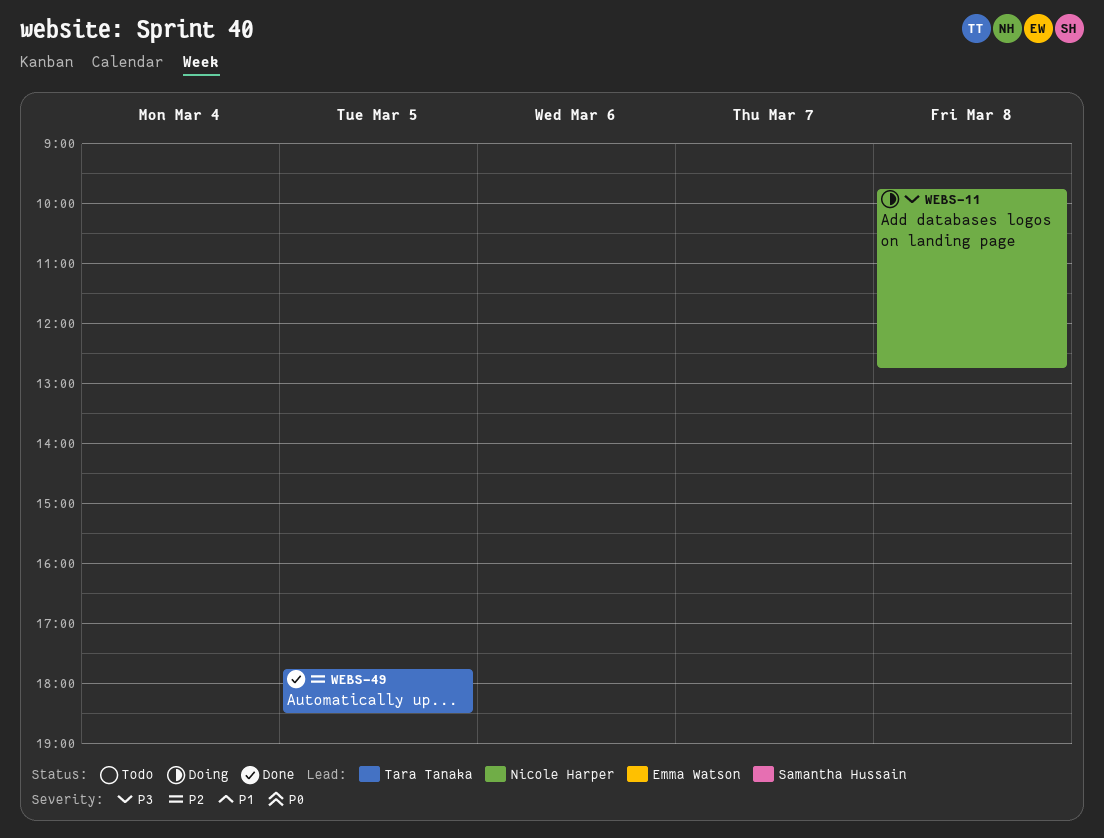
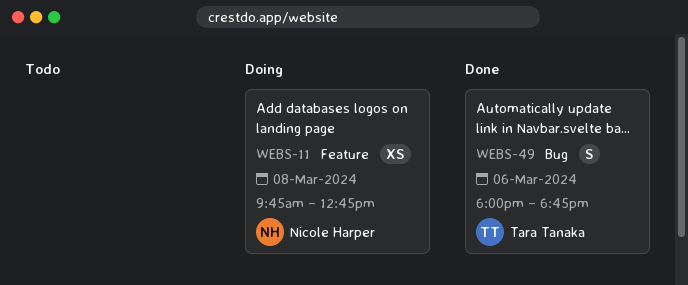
WEBS-49, day: Mar 5 -> Mar 6
WEBS-49, begins: 17:45 -> 18:00
WEBS-49, ends: 18:30 -> 18:45

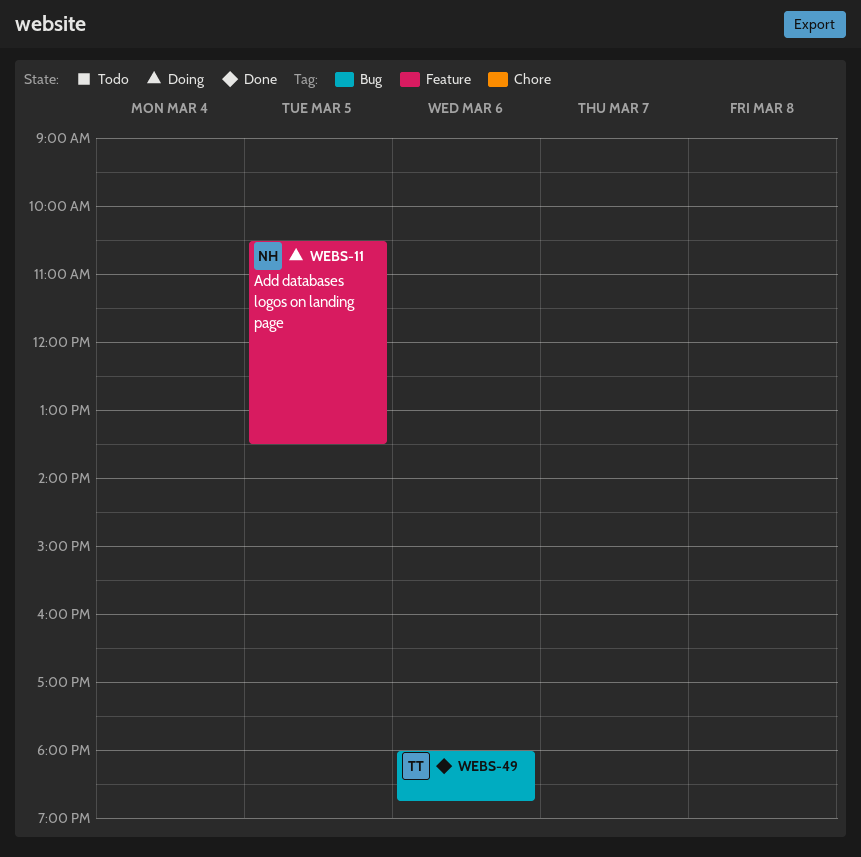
WEBS-11, day: Mar 8 -> Mar 5
WEBS-11, begins: 09:45 -> 10:30
WEBS-11, ends: 12:45 -> 13:30

